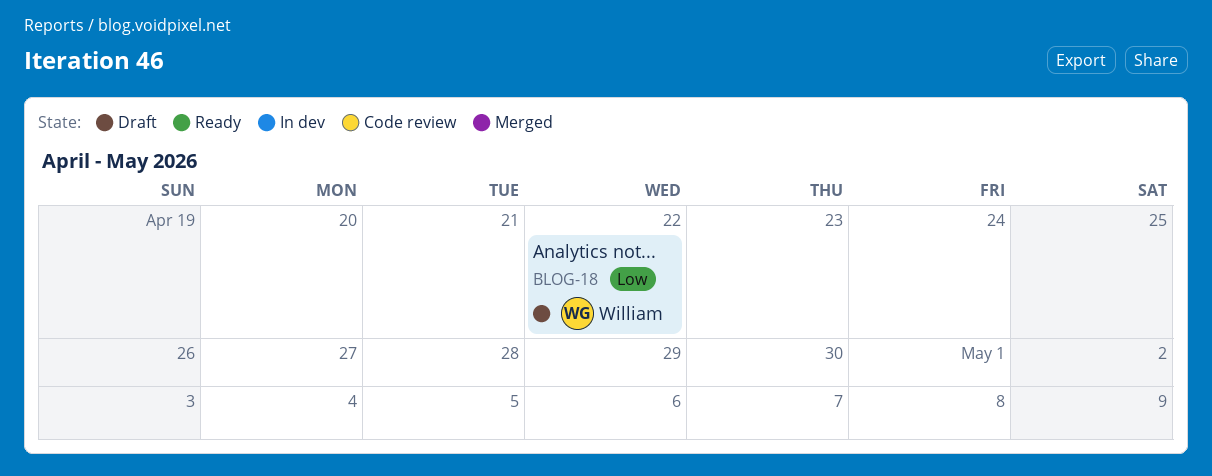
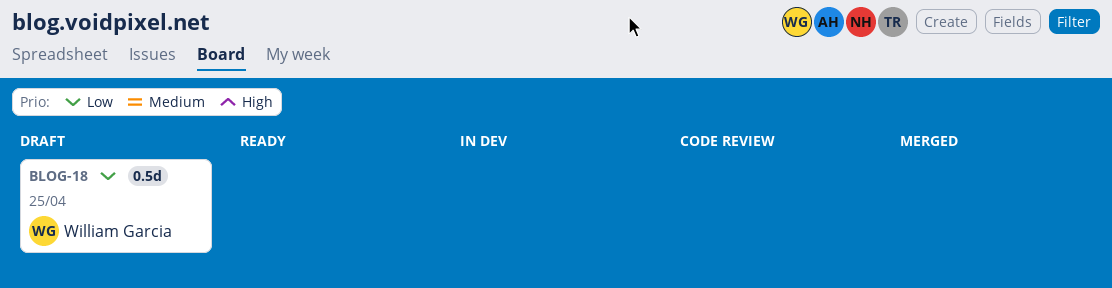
BLOG-18, due: Apr 22 -> Apr 25

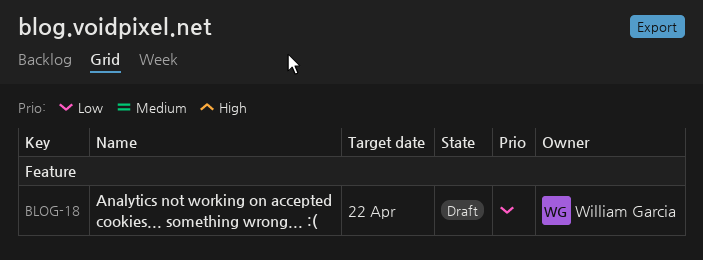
BLOG-18, due: Apr 25 -> Apr 22

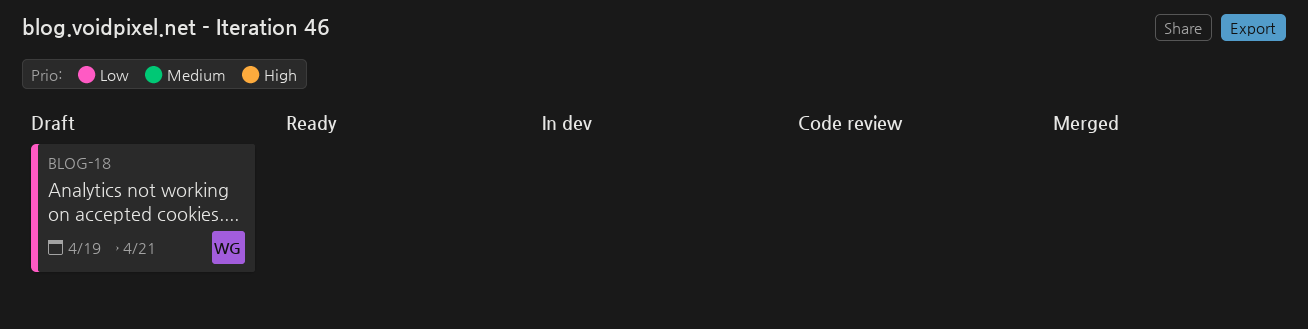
BLOG-18, due: Apr 22 -> Apr 21

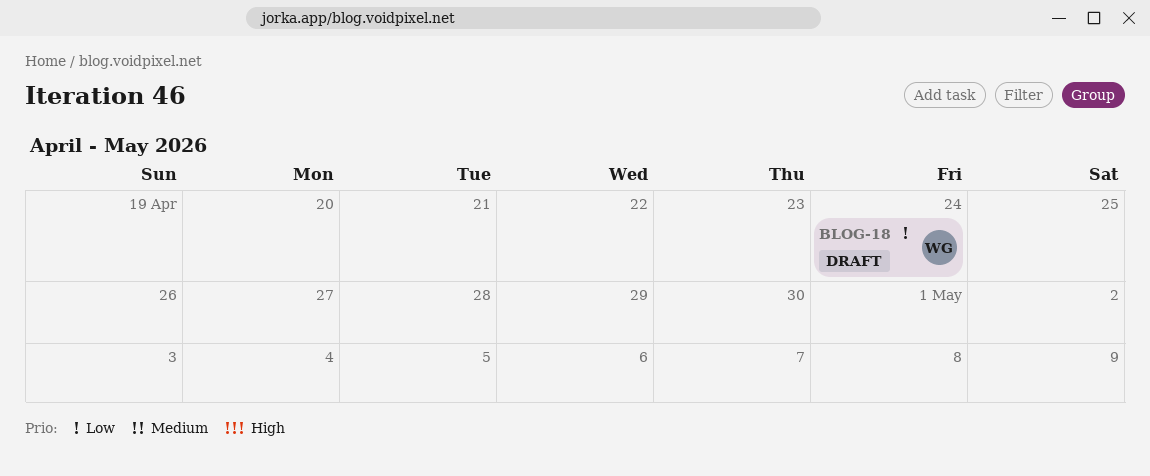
BLOG-18, due: Apr 21 -> Apr 24

